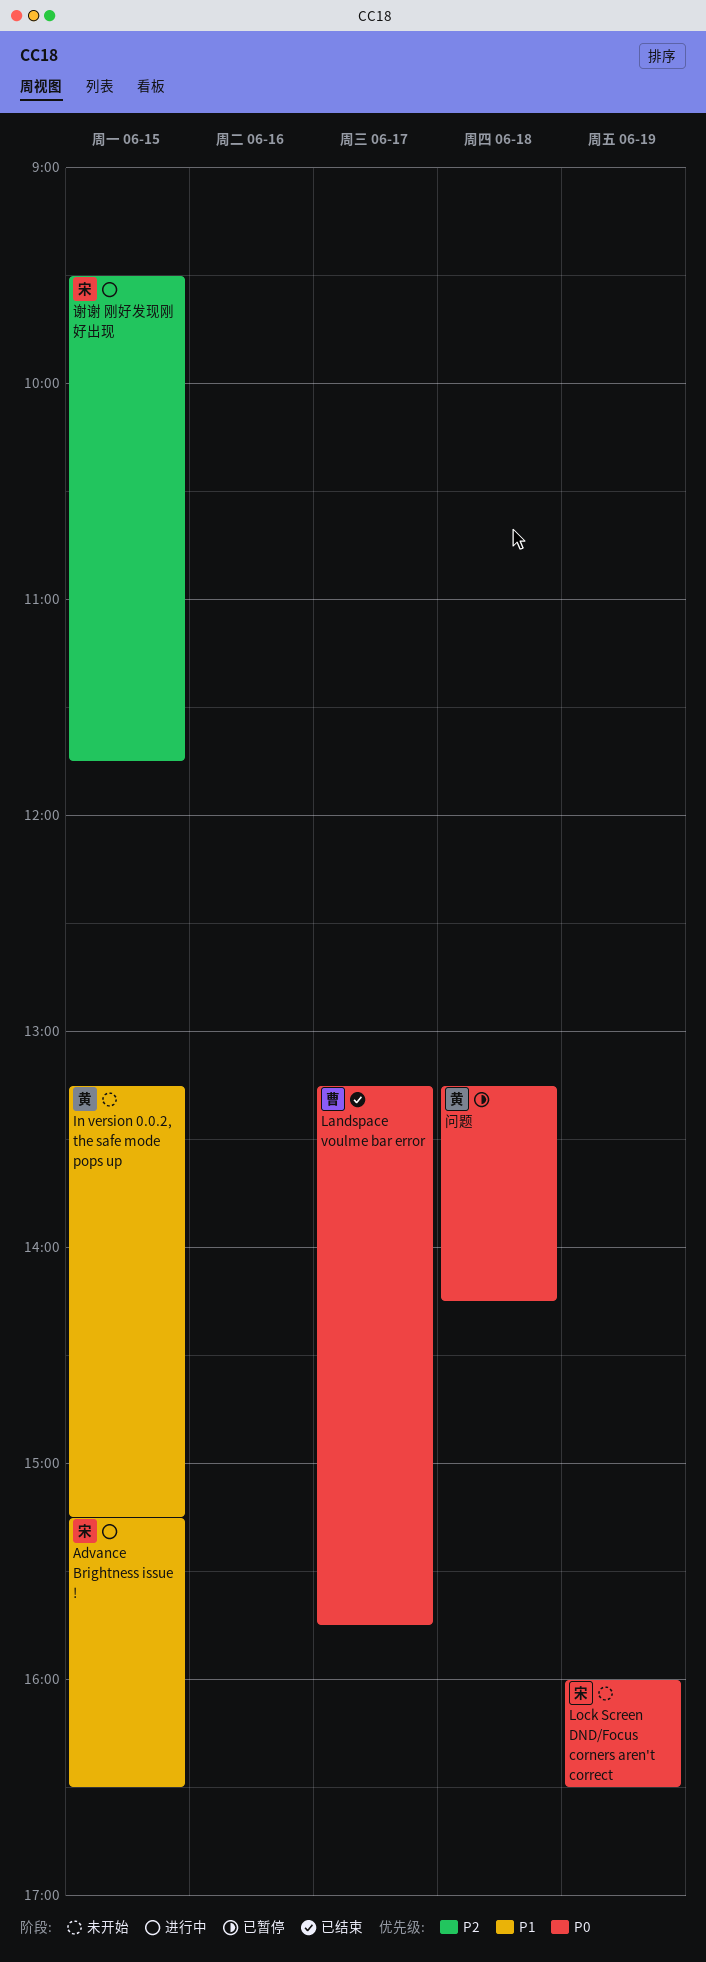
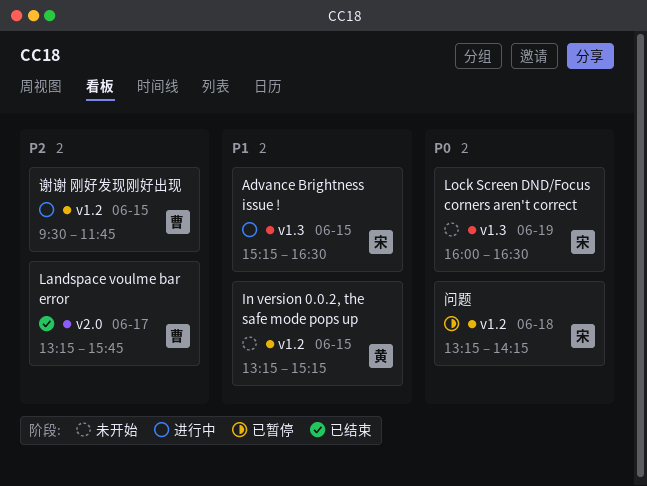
Landspace voulme bar error, priority: P0 -> P2
谢谢 刚好发现刚好出现, owner: 宋 -> 曹
问题, owner: 黄 -> 宋

